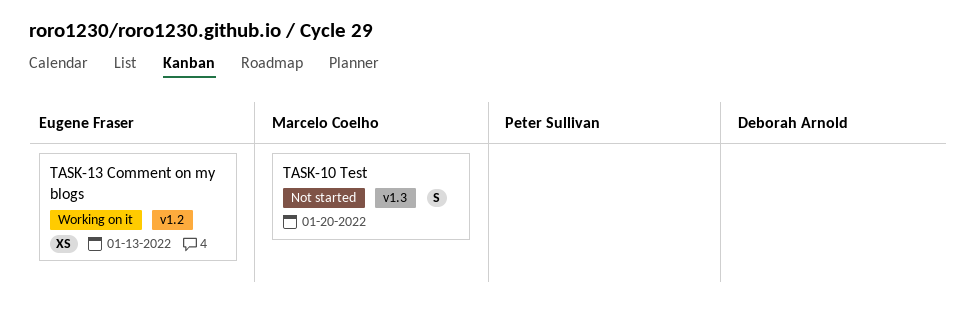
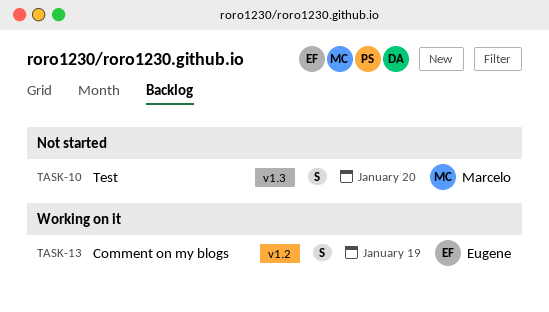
TASK-13, estimate: XS -> S
TASK-13, due: Jan 13 -> Jan 19

